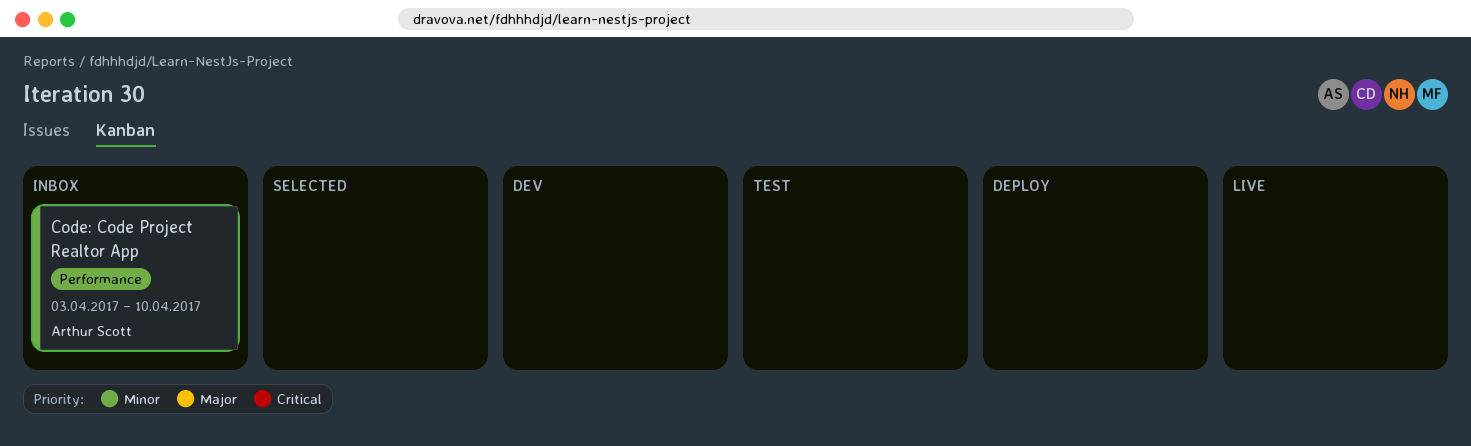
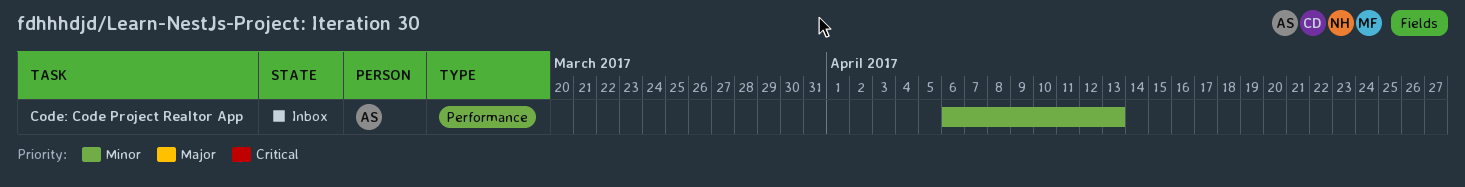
Code: Code Project Realtor App, start: Apr 3 -> Apr 6
Code: Code Project Realtor App, due: Apr 10 -> Apr 13

